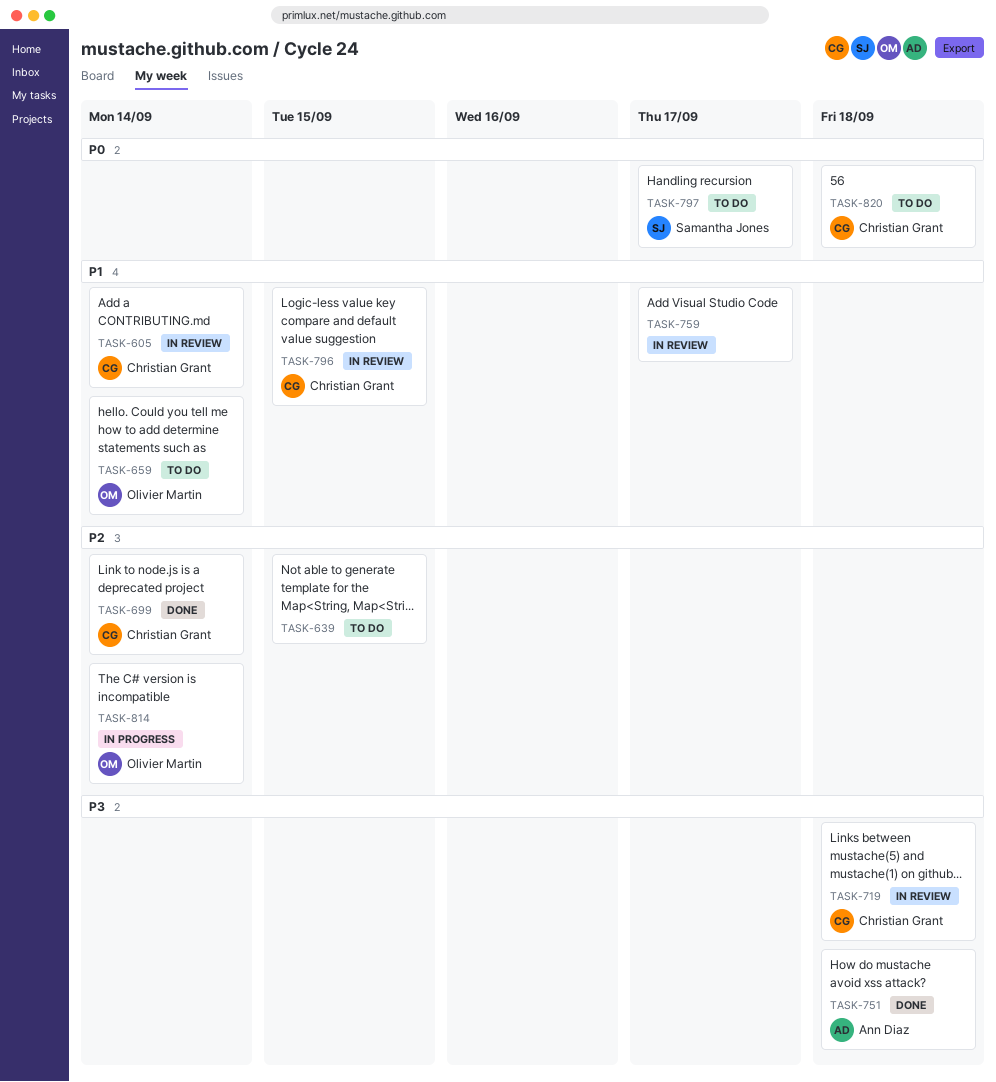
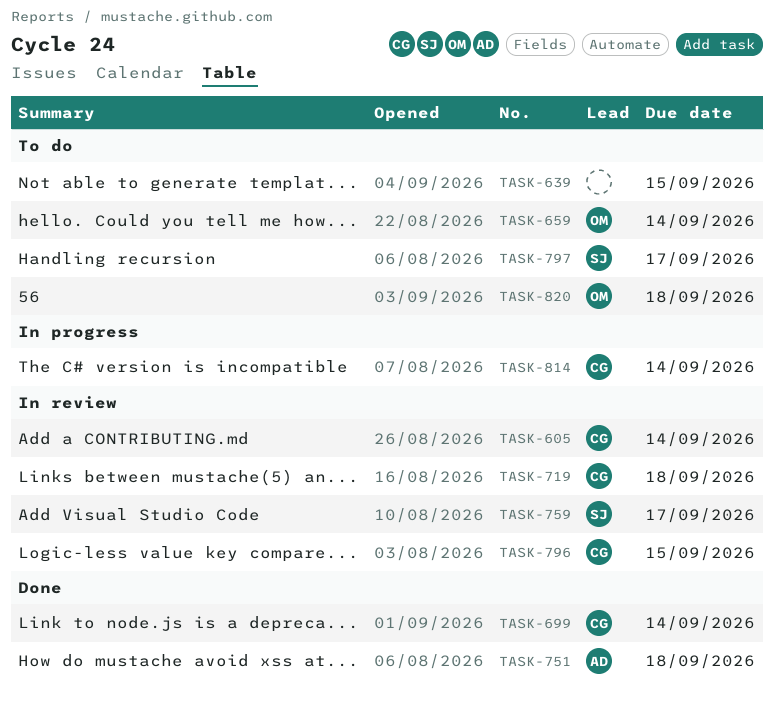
TASK-759, owner: none -> Samantha Jones
TASK-814, owner: Olivier Martin -> Christian Grant
TASK-820, owner: Christian Grant -> Olivier Martin

